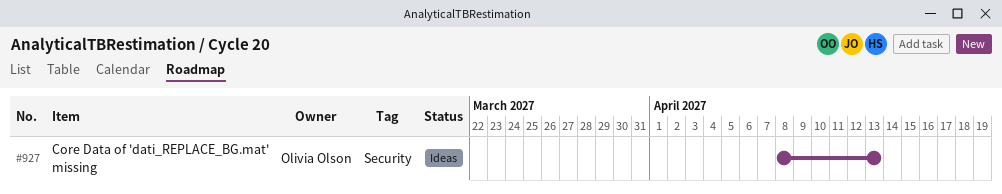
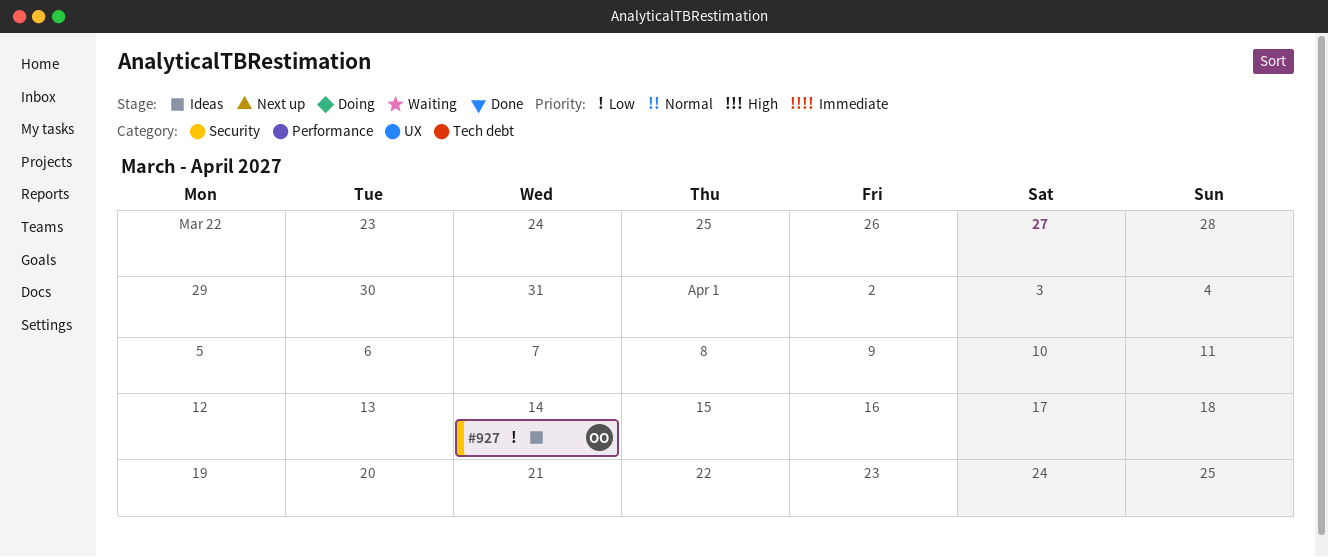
#927, due: Apr 13 -> Apr 14

